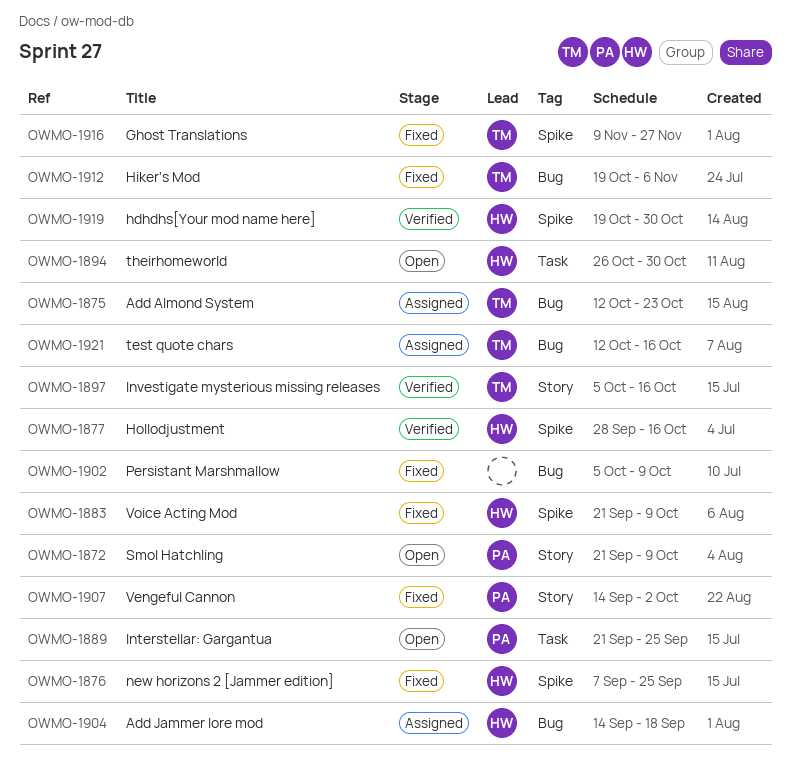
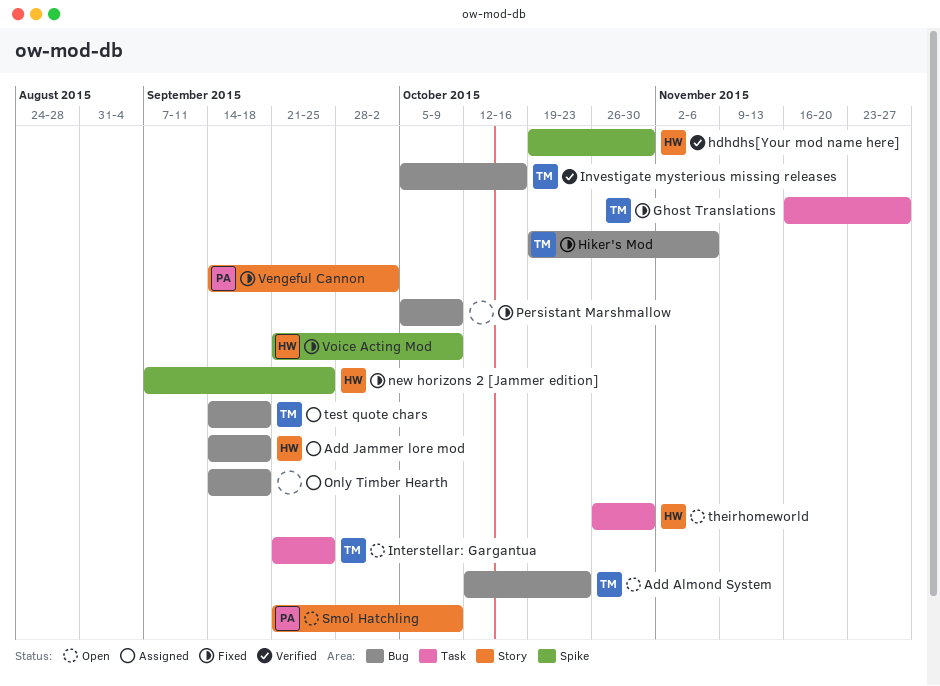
Add Almond System, status: Assigned -> Open
Ghost Translations, label: Spike -> Task
Ghost Translations, start: Nov 9 -> Nov 16
Hollodjustment: present -> none
Interstellar: Gargantua, owner: PA -> TM
Investigate mysterious missing releases, label: Story -> Bug
Only Timber Hearth: none -> present
test quote chars, start: Oct 12 -> Sep 14
test quote chars, due: Oct 16 -> Sep 18

